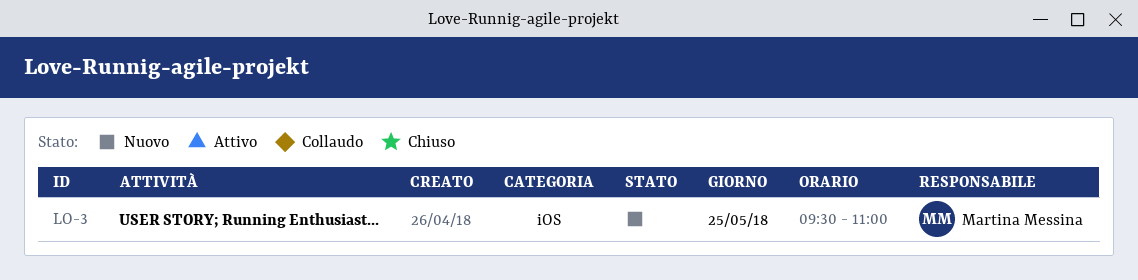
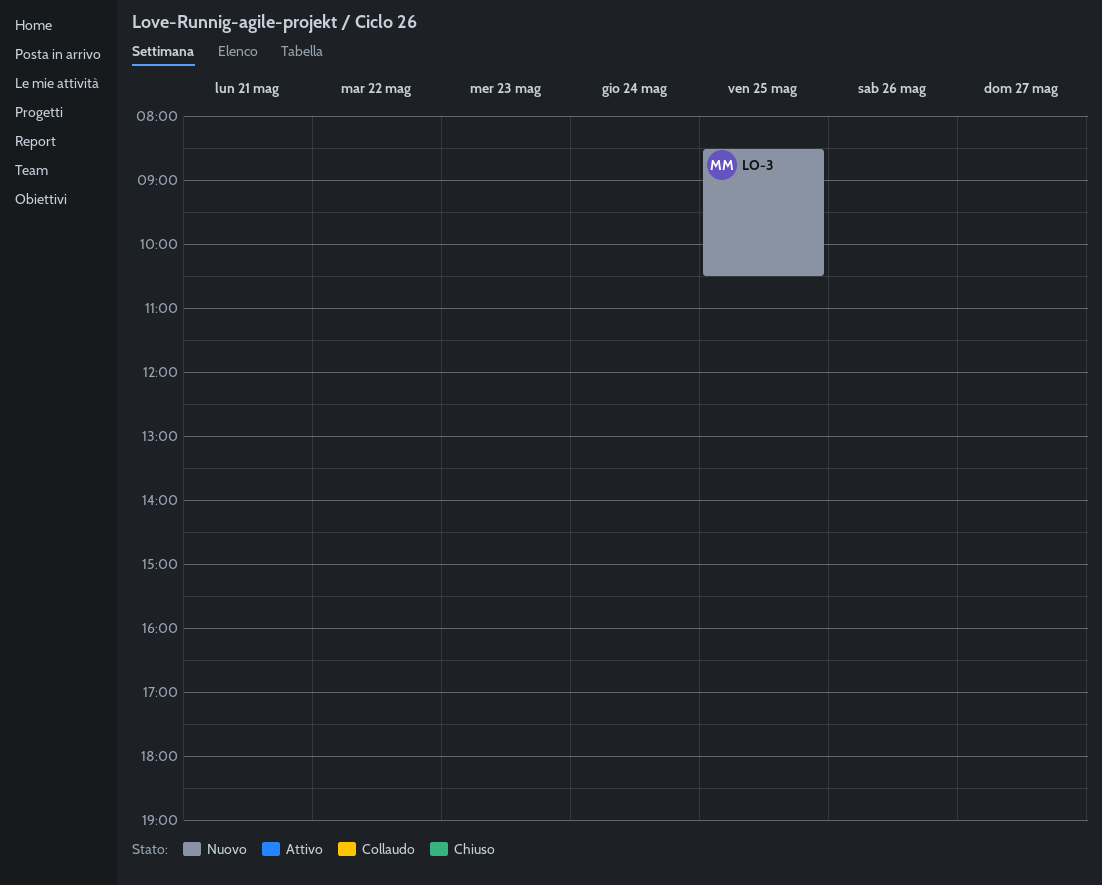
LO-3, begins: 09:30 -> 08:30
LO-3, ends: 11:00 -> 10:30

